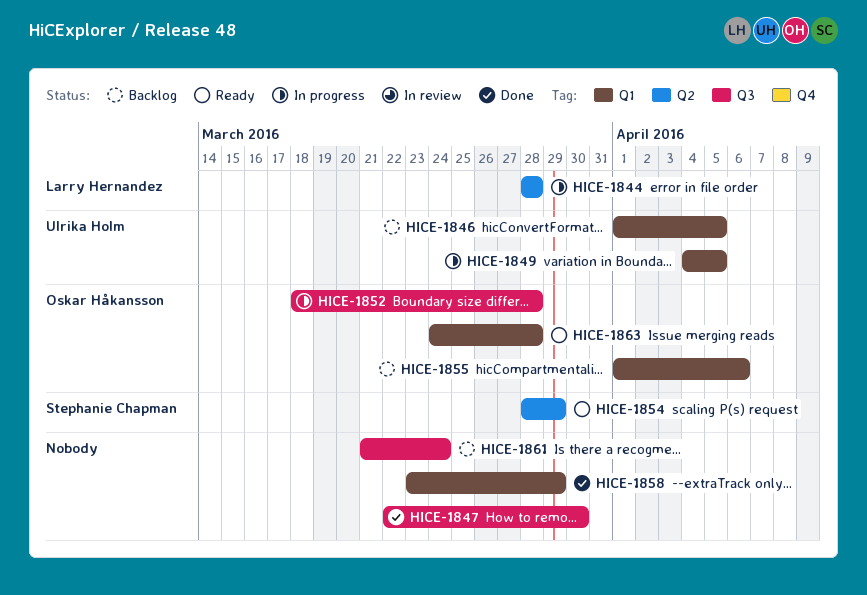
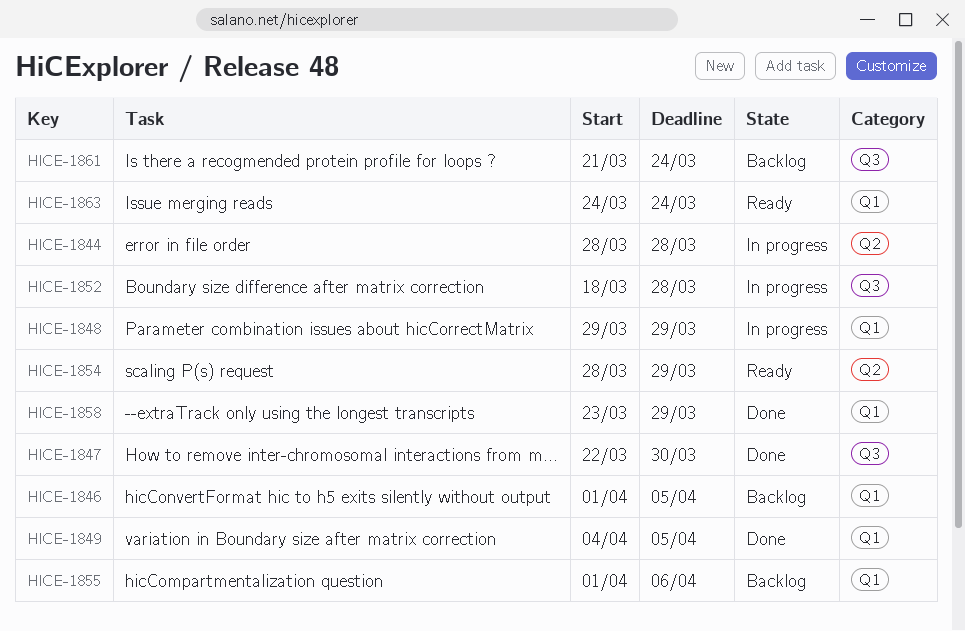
HICE-1848: none -> present
HICE-1849, status: In progress -> Done
HICE-1863, due: Mar 28 -> Mar 24

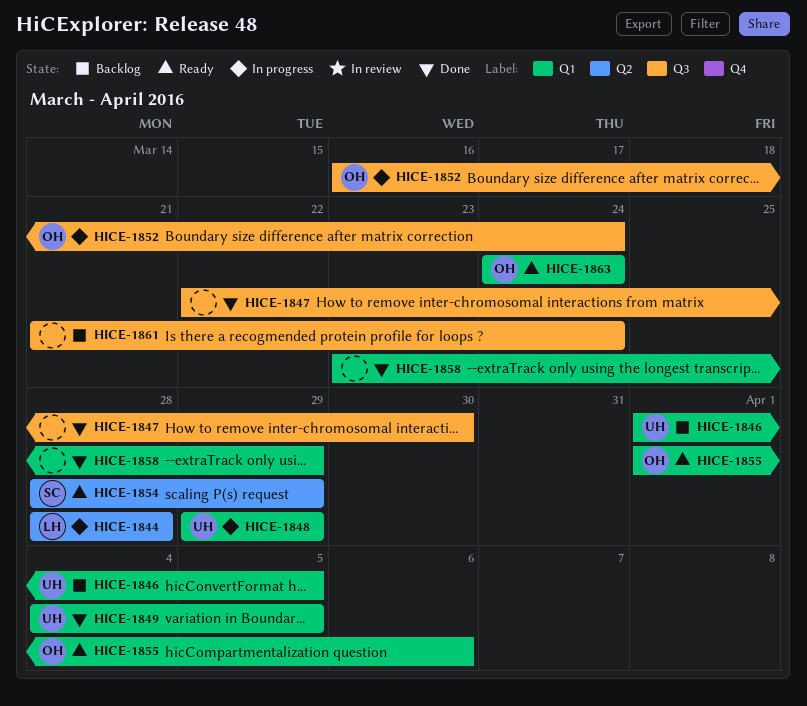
HICE-1852, start: Mar 18 -> Mar 16
HICE-1852, due: Mar 28 -> Mar 24
HICE-1855, status: Backlog -> Ready

